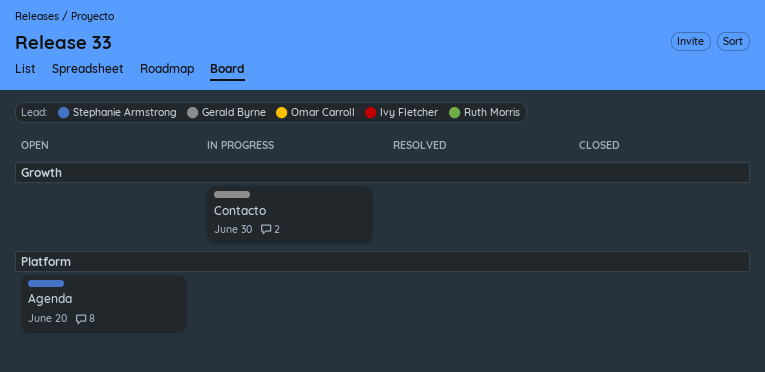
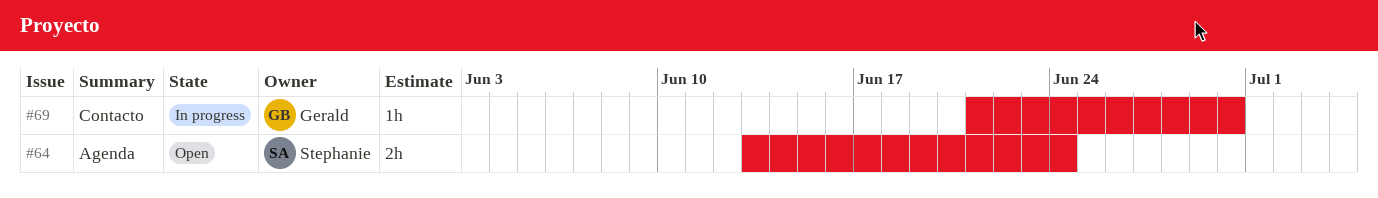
Agenda, due: Jun 20 -> Jun 24

